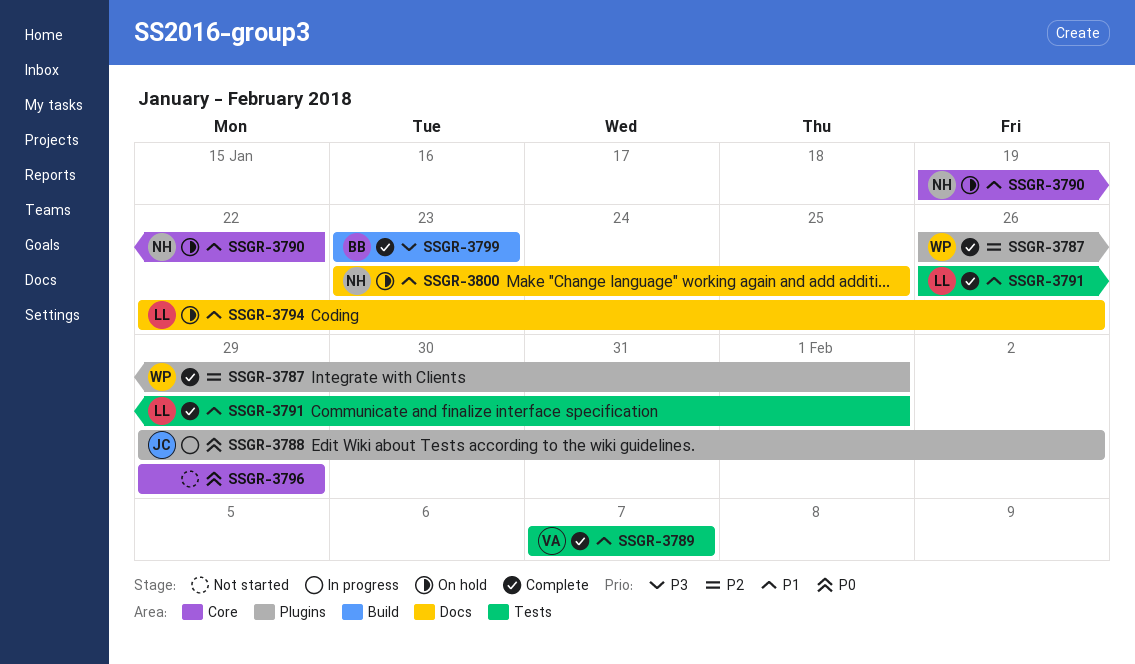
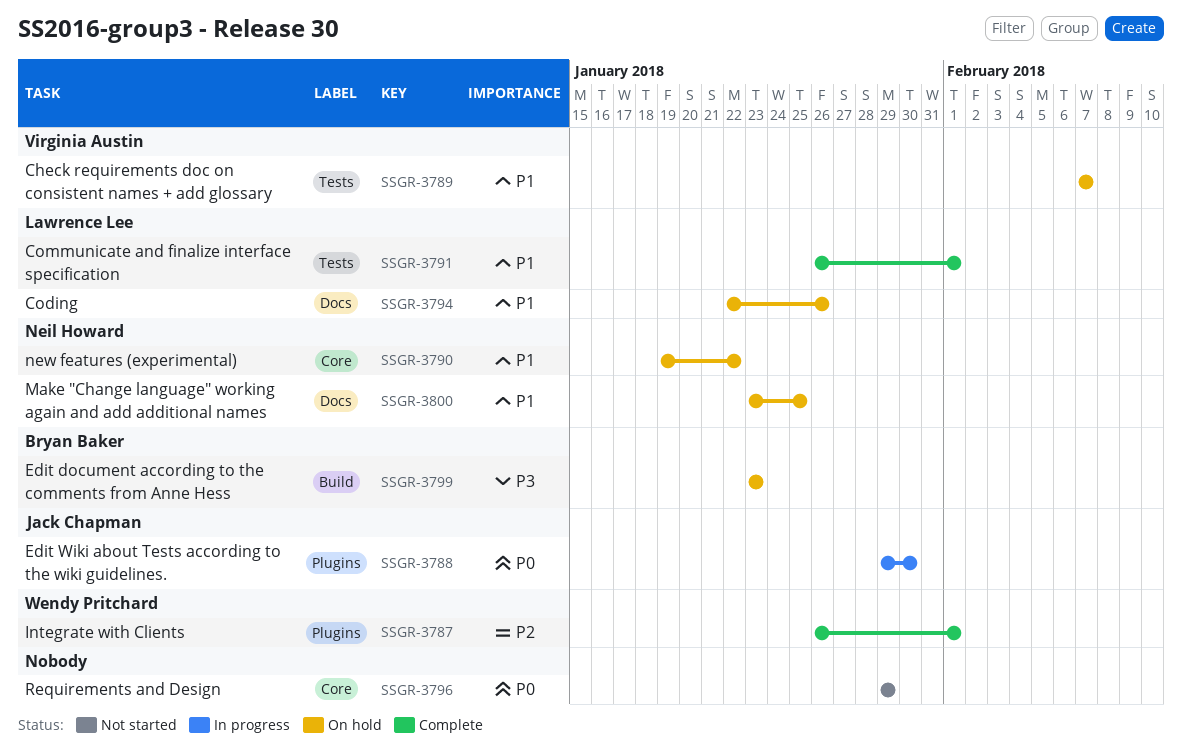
SSGR-3788, due: Feb 2 -> Jan 30
SSGR-3789, status: Complete -> On hold
SSGR-3799, status: Complete -> On hold

